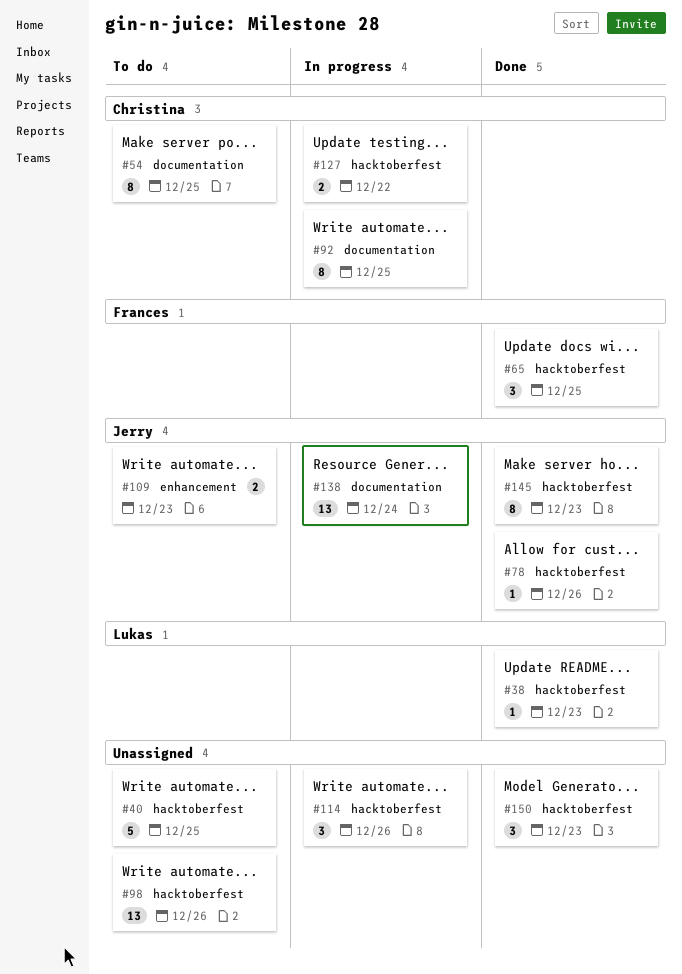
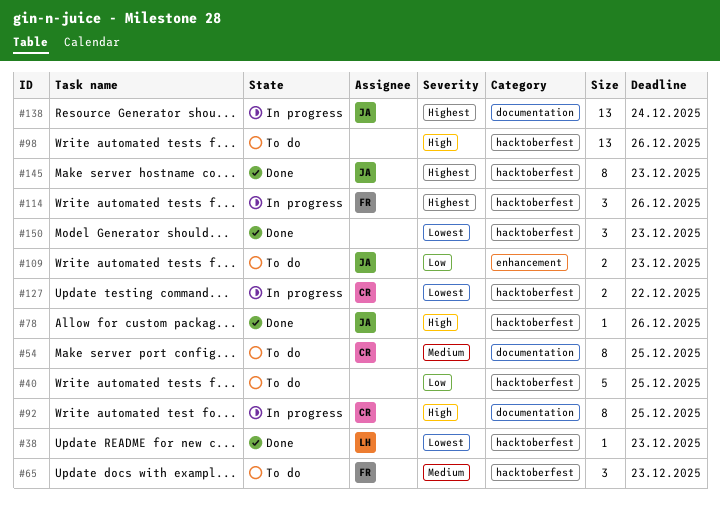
#65, status: Done -> To do
#65, due: Dec 25 -> Dec 23
#114, owner: none -> Frances

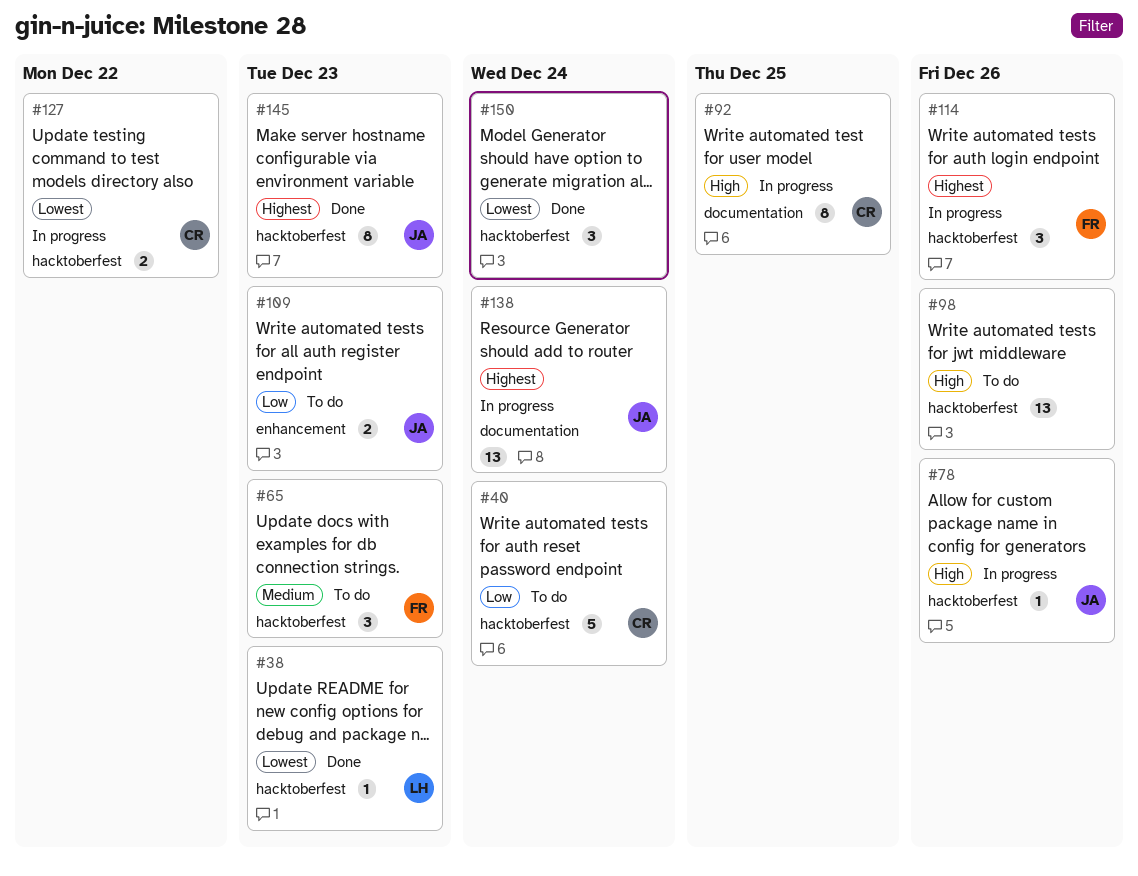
#40, owner: none -> CR
#40, due: Dec 25 -> Dec 24
#54: present -> none
#78, status: Done -> In progress
#150, due: Dec 23 -> Dec 24

